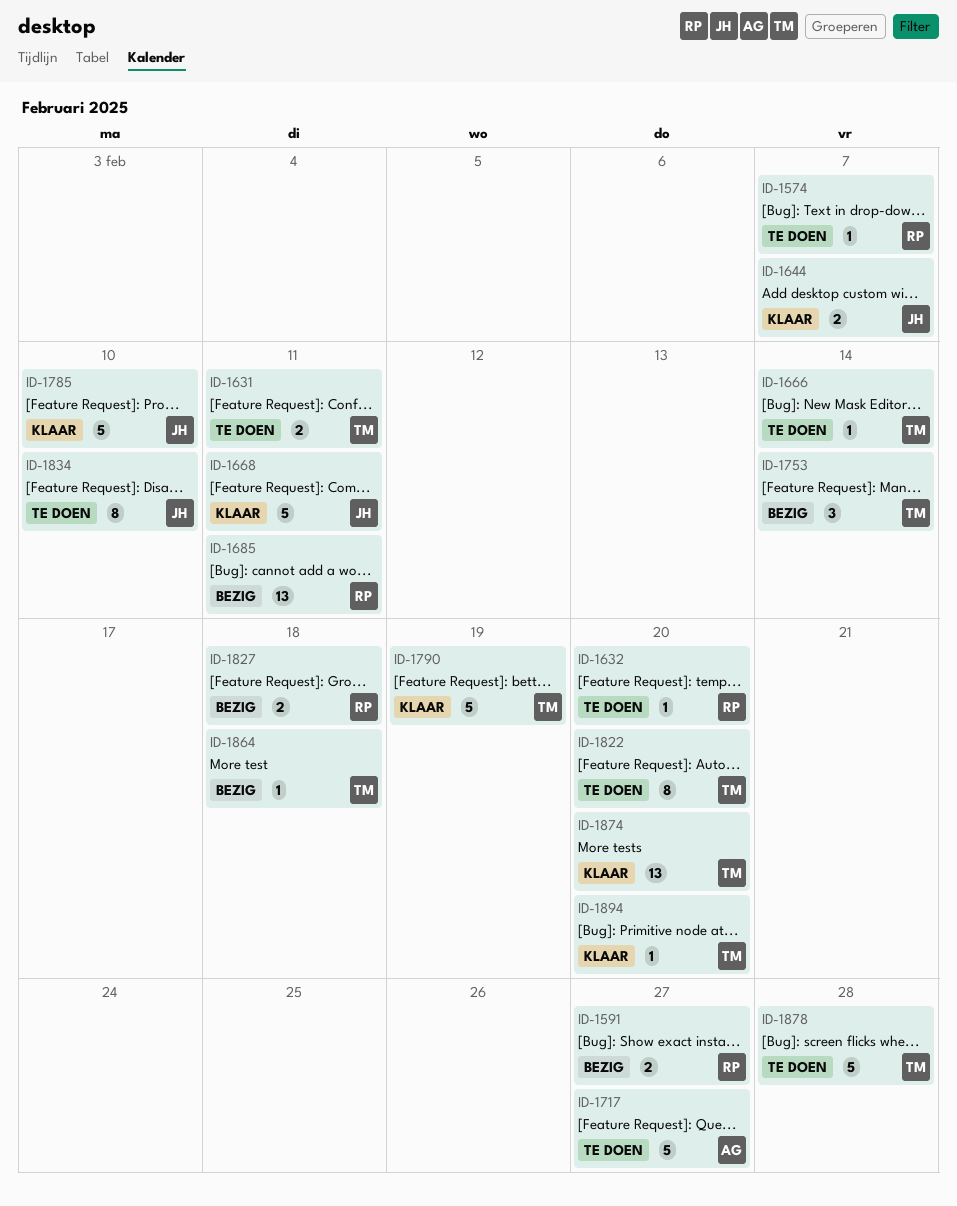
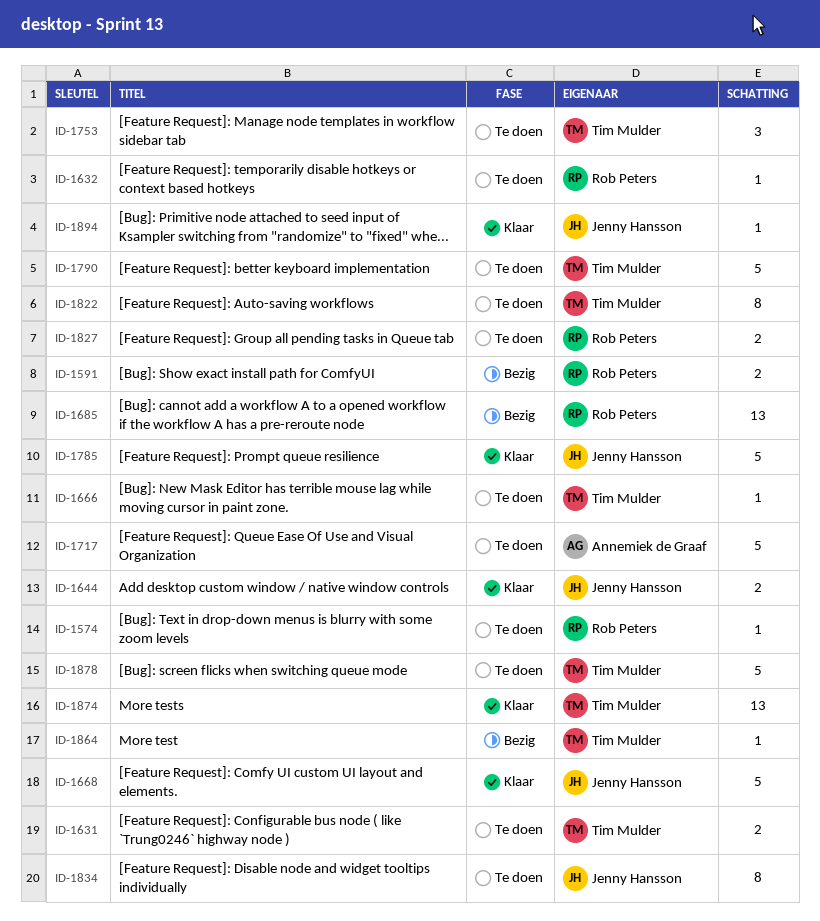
ID-1753, status: Bezig -> Te doen
ID-1790, status: Klaar -> Te doen
ID-1827, status: Bezig -> Te doen
ID-1894, owner: Tim Mulder -> Jenny Hansson

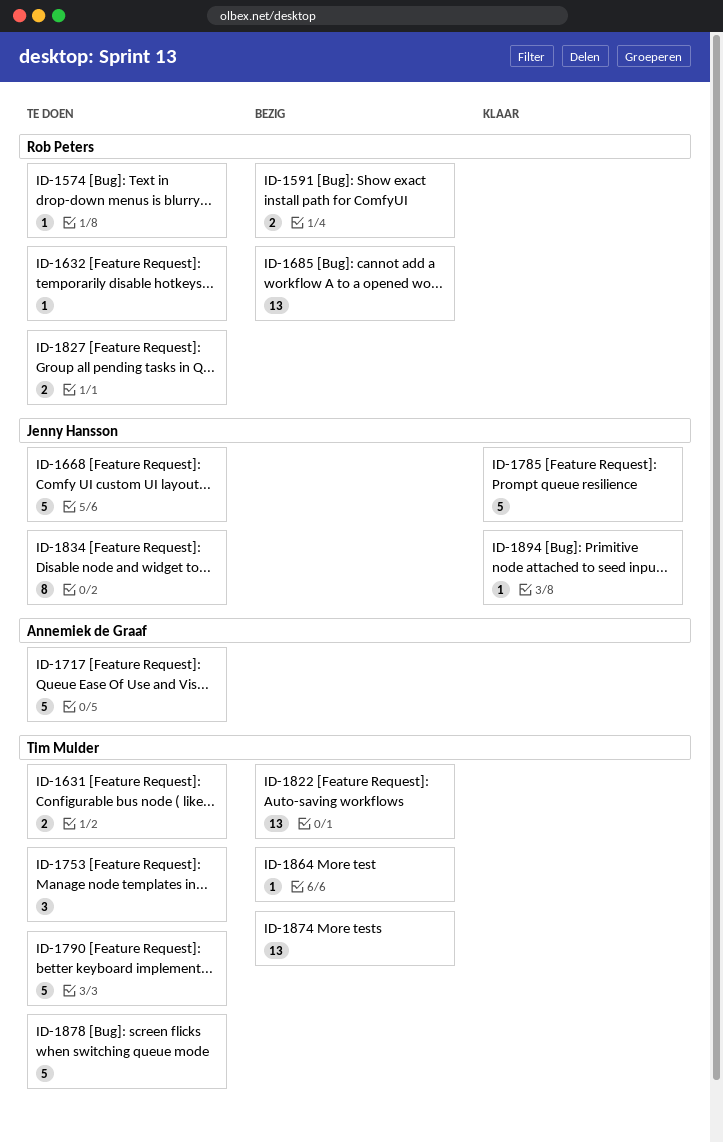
ID-1644: present -> none
ID-1666: present -> none
ID-1668, status: Klaar -> Te doen
ID-1822, status: Te doen -> Bezig
ID-1822, estimate: 8 -> 13
ID-1874, status: Klaar -> Bezig

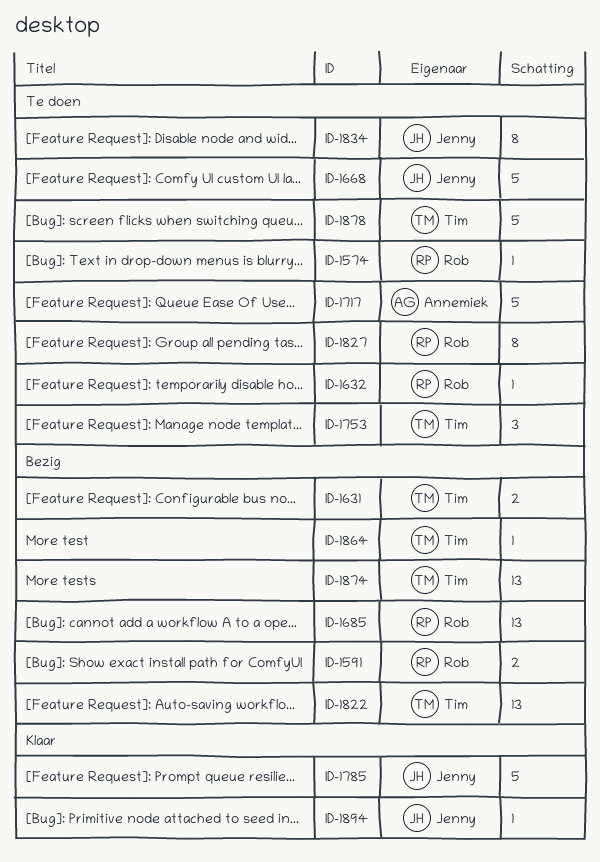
ID-1631, status: Te doen -> Bezig
ID-1790: present -> none
ID-1827, estimate: 2 -> 8

